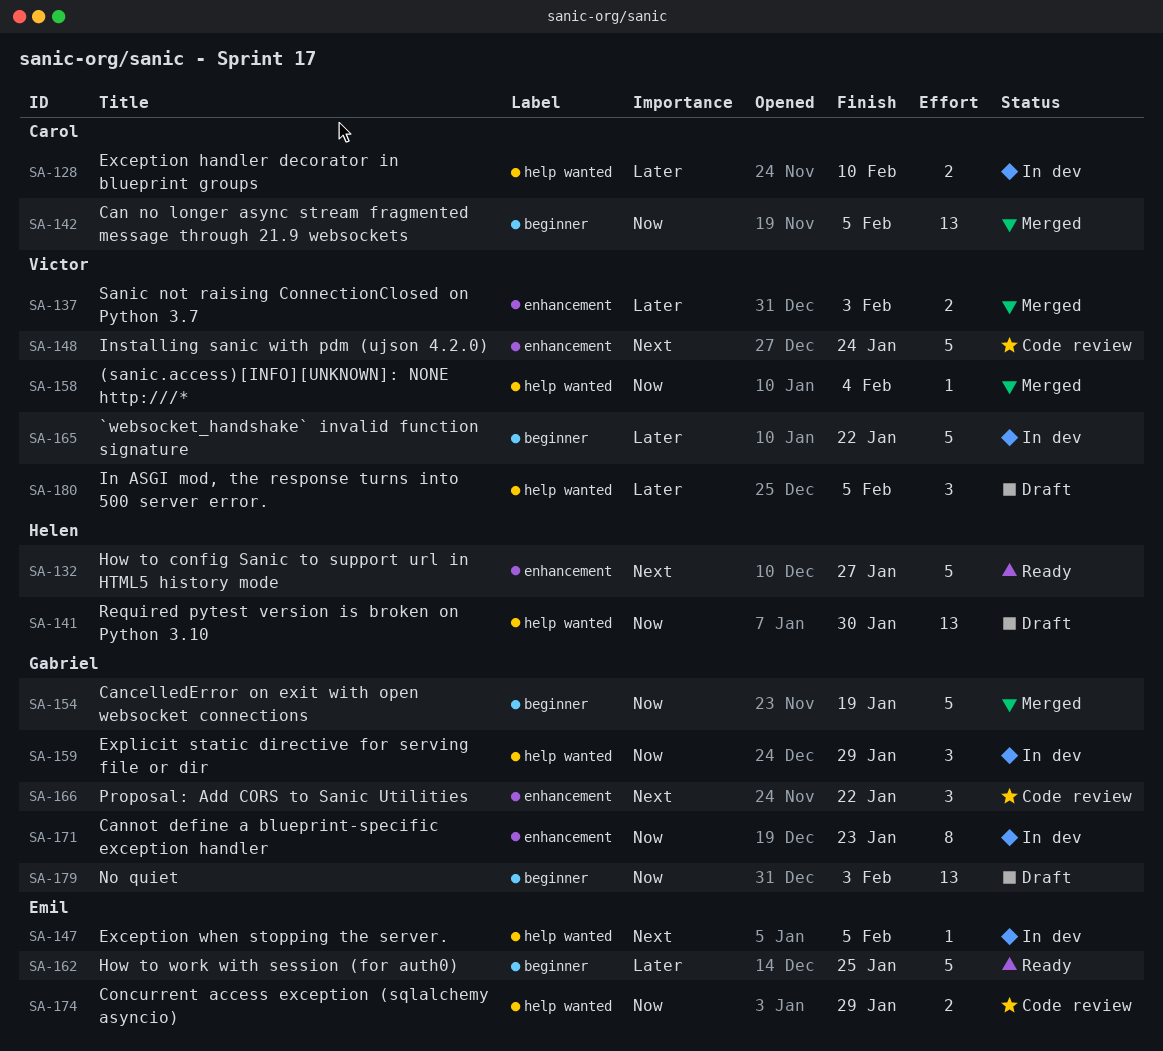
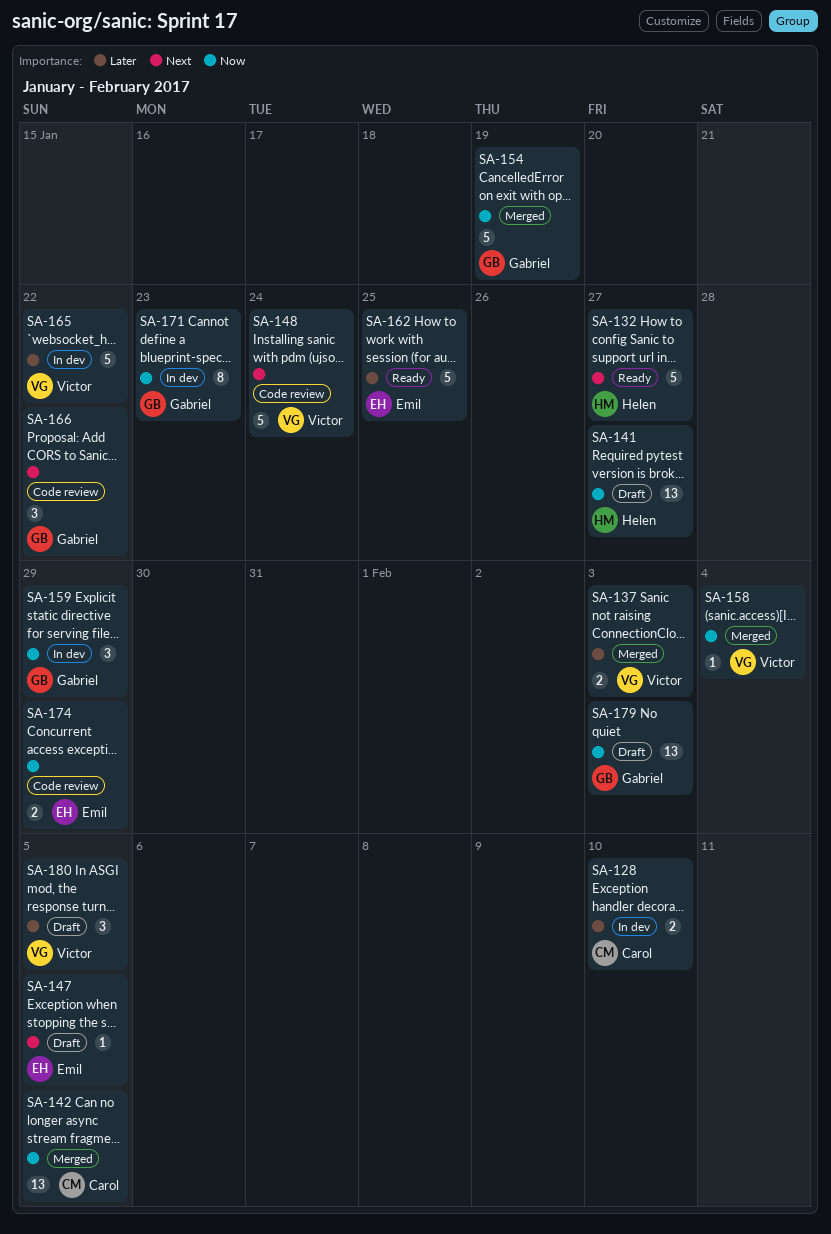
SA-141, due: Jan 30 -> Jan 27
SA-147, status: In dev -> Draft

